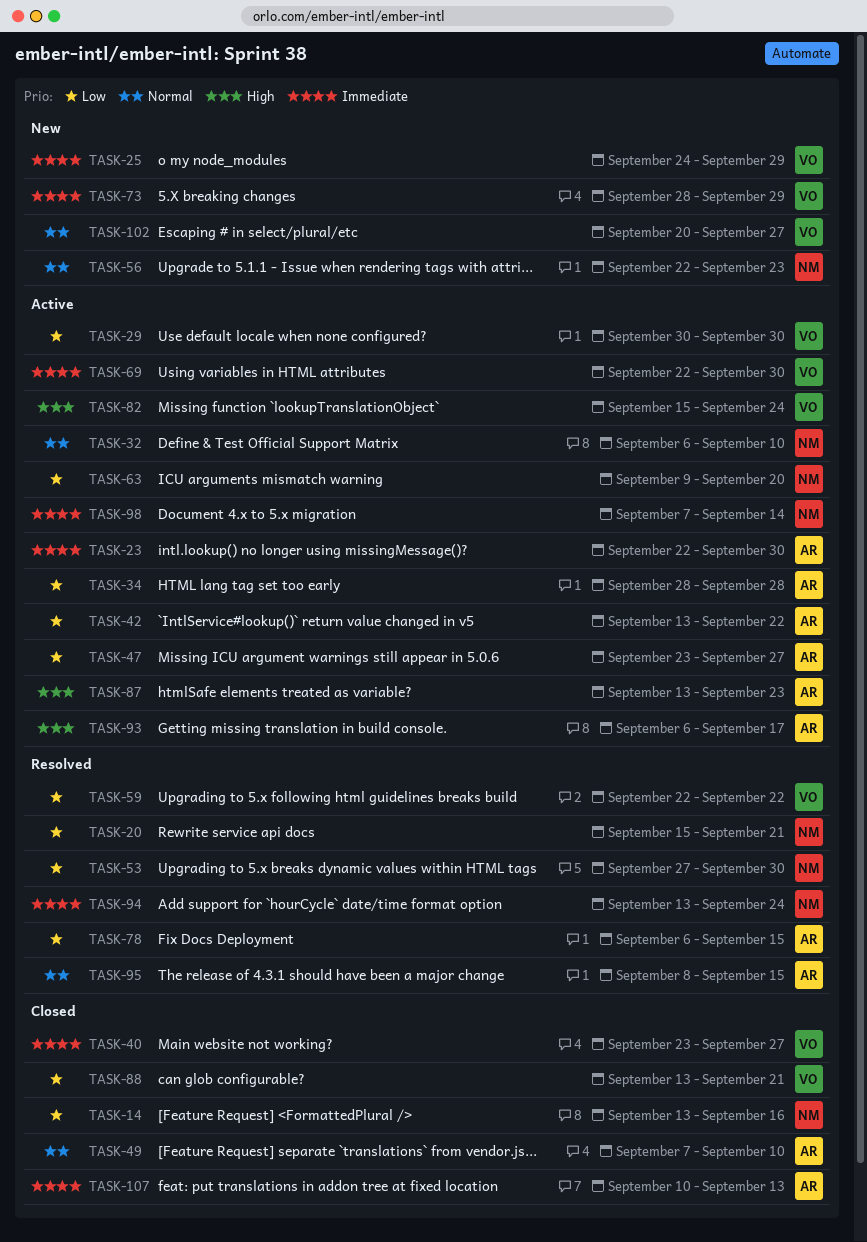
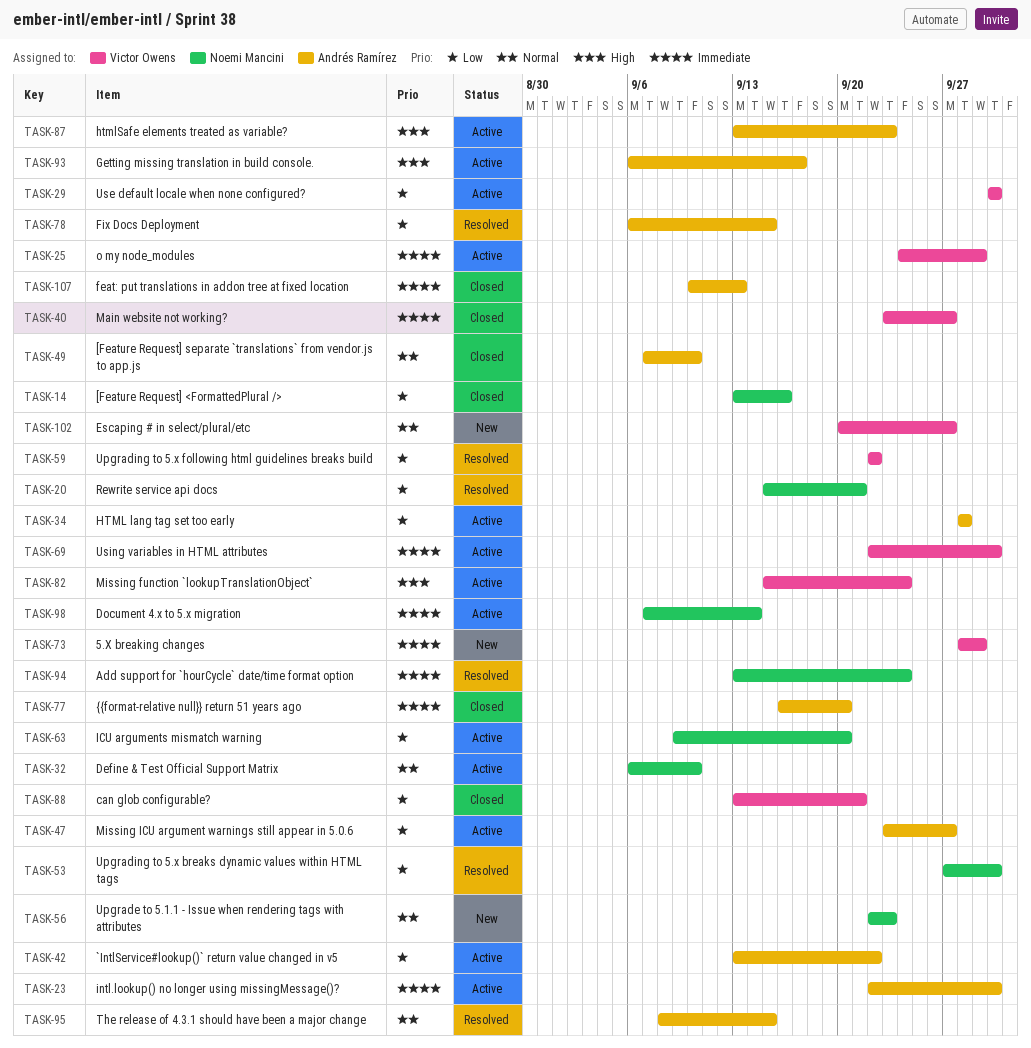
TASK-25, status: New -> Active
TASK-77: none -> present

